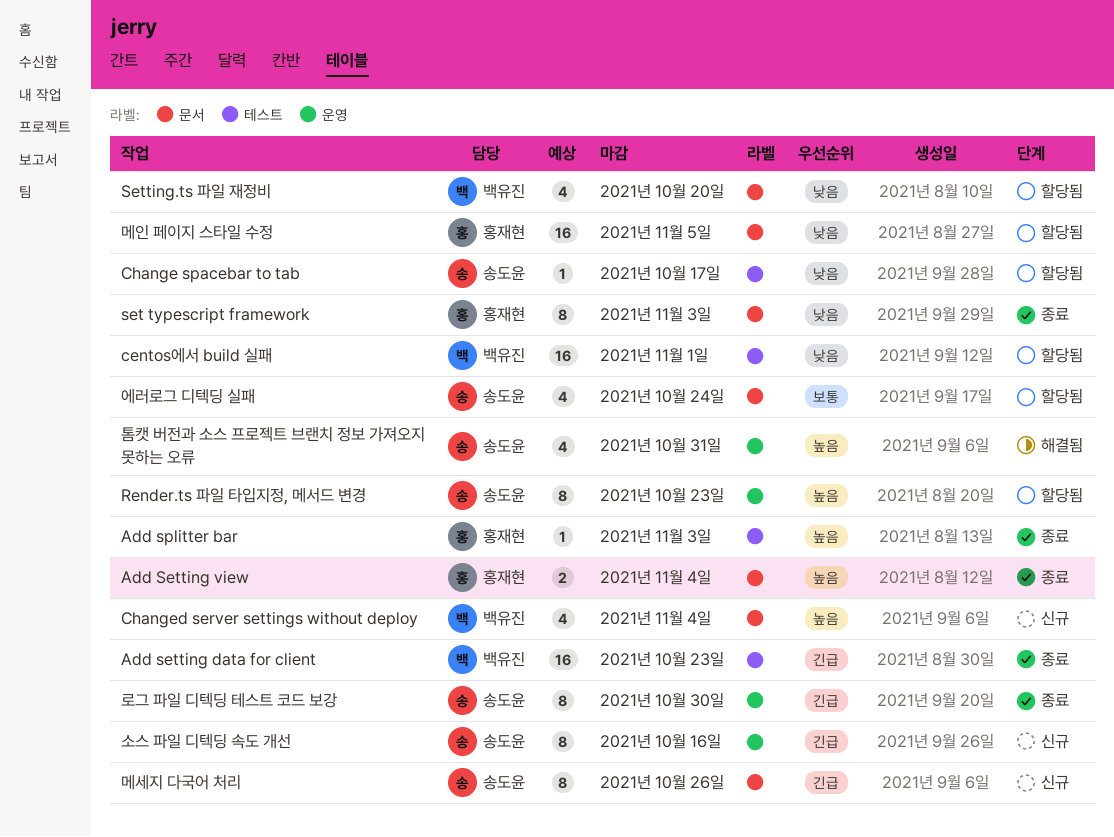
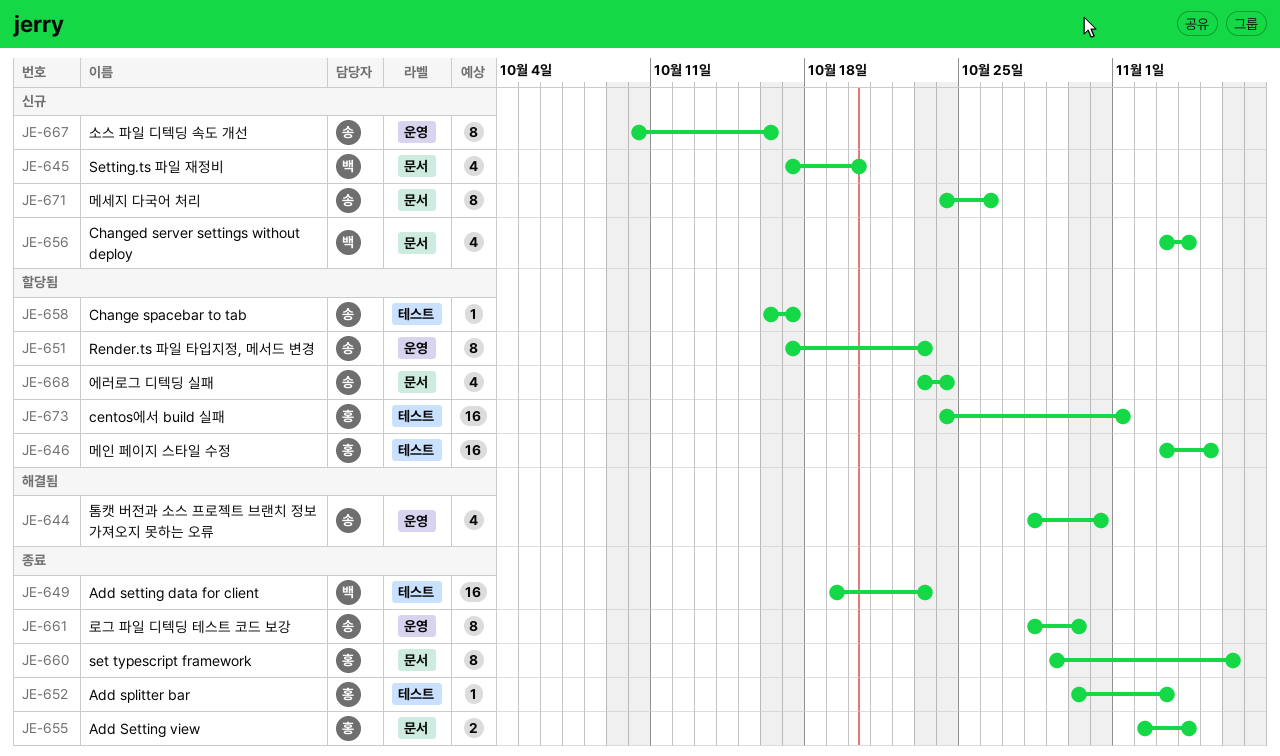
centos에서 build 실패, owner: 백유진 -> 홍재현
set typescript framework, due: Nov 3 -> Nov 6
Setting.ts 파일 재정비, status: 할당됨 -> 신규
메인 페이지 스타일 수정, label: 문서 -> 테스트

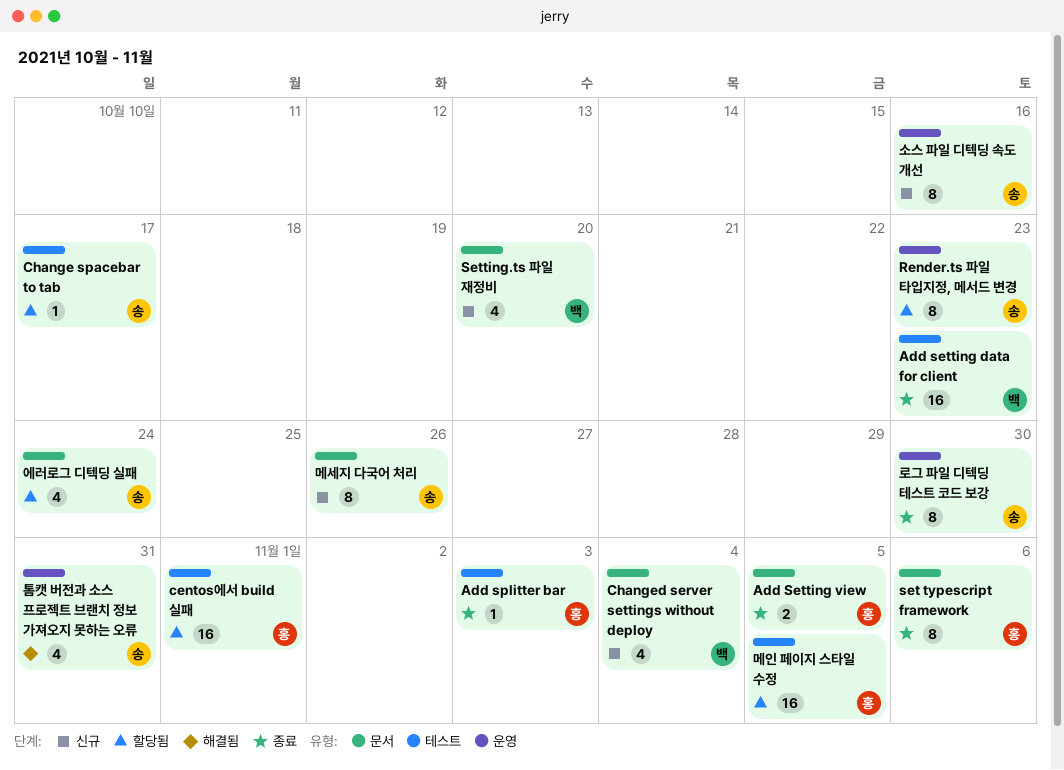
Add Setting view, due: Nov 4 -> Nov 5

